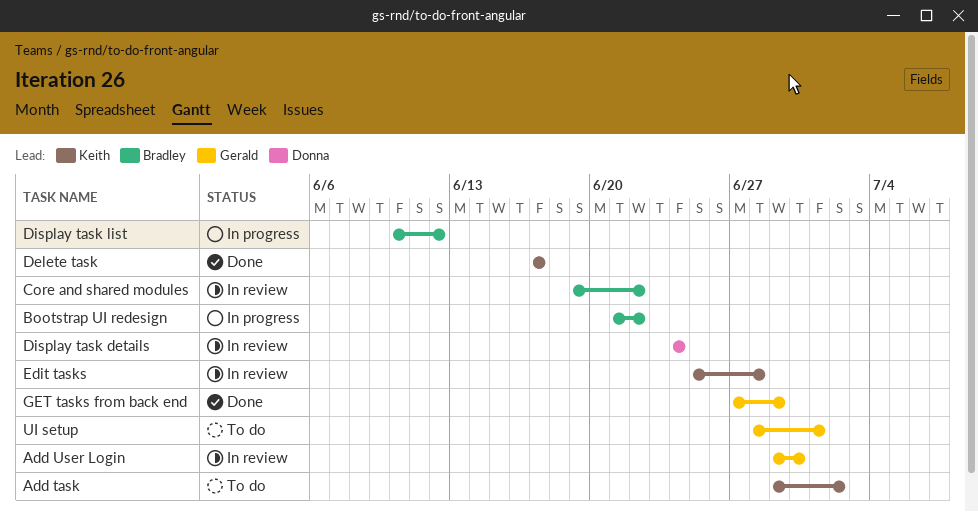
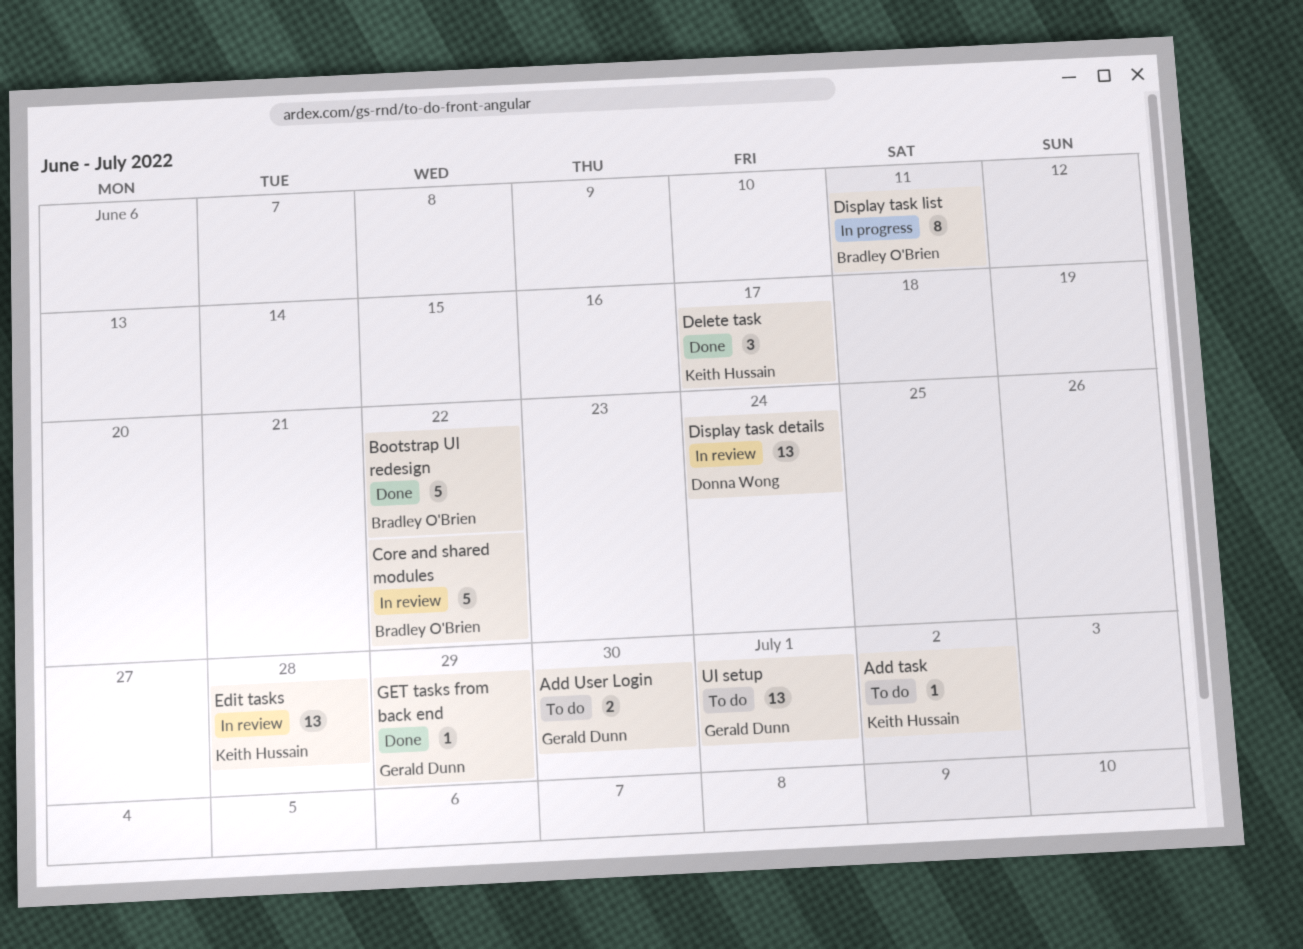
Add User Login, status: In review -> To do
Bootstrap UI redesign, status: In progress -> Done
Display task list, due: Jun 12 -> Jun 11

